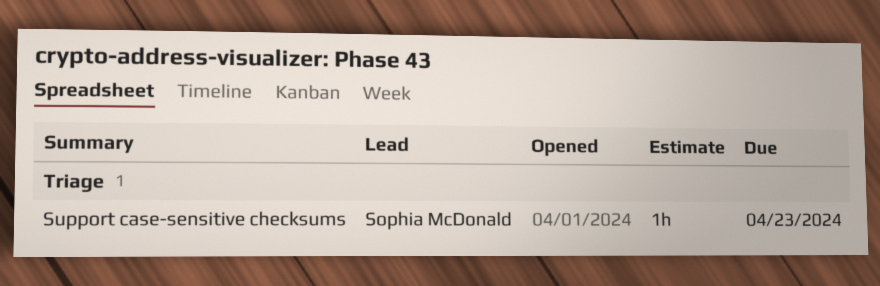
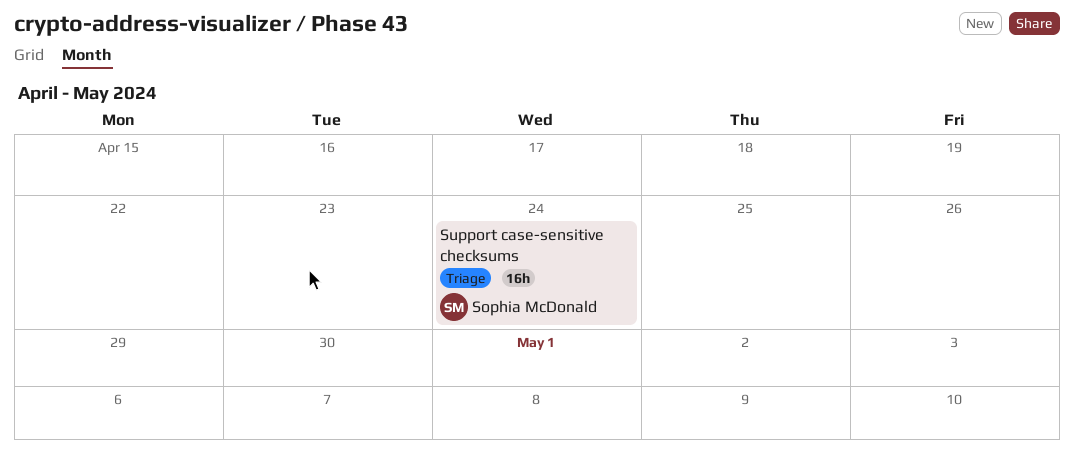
Support case-sensitive checksums, estimate: 1h -> 16h
Support case-sensitive checksums, due: Apr 23 -> Apr 24

